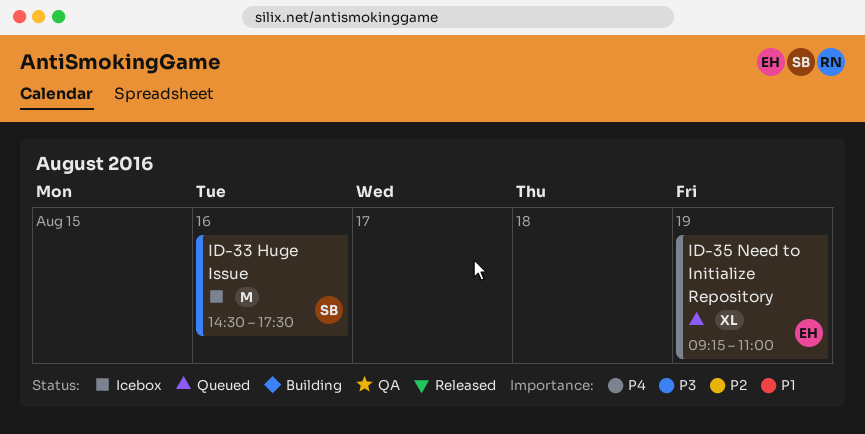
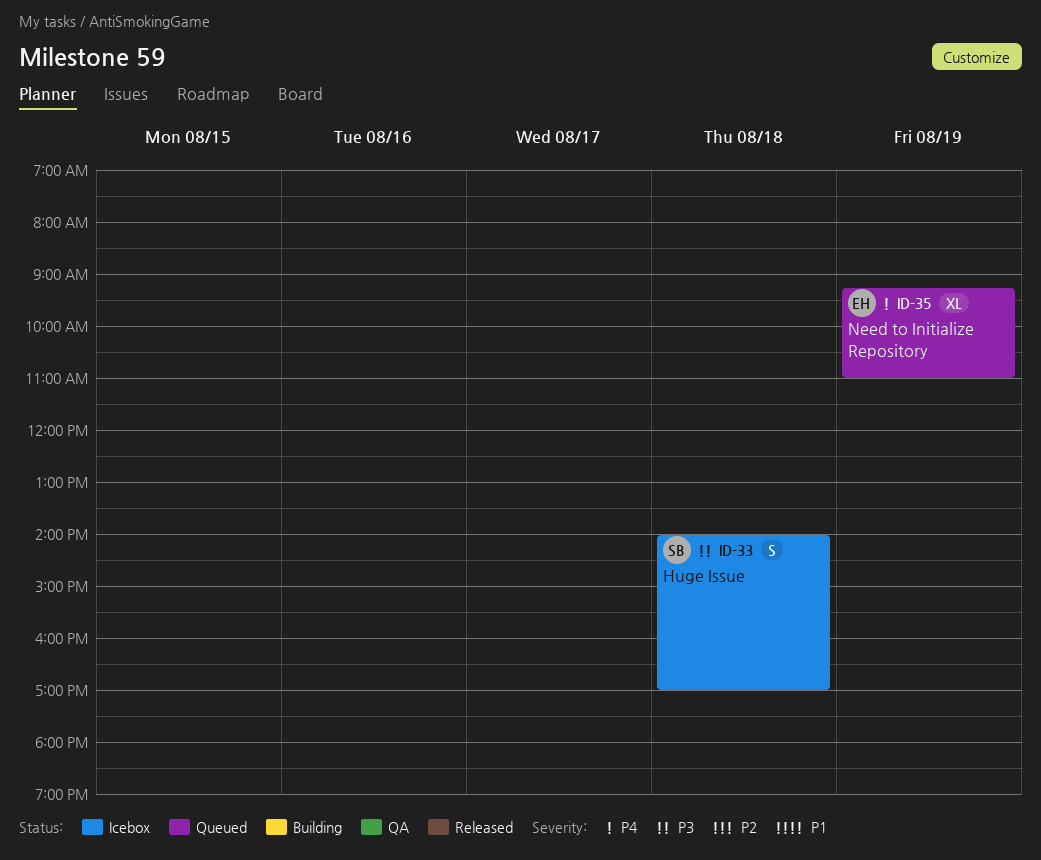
ID-33, estimate: M -> S
ID-33, day: Aug 16 -> Aug 18
ID-33, begins: 14:30 -> 14:00
ID-33, ends: 17:30 -> 17:00

